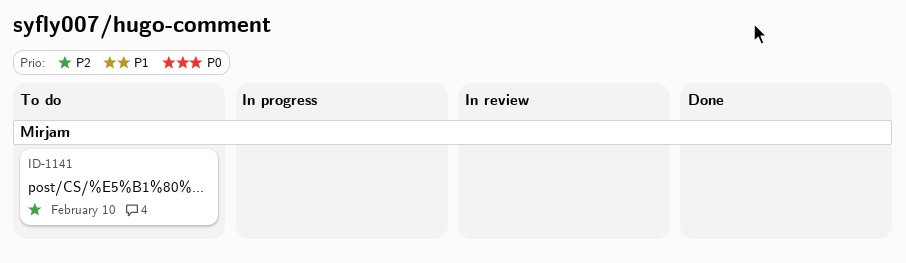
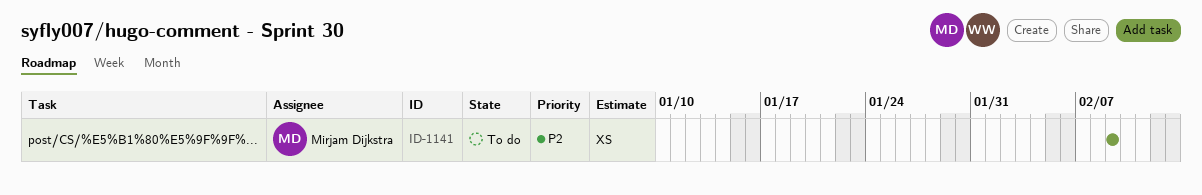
ID-1141, due: Feb 10 -> Feb 9

